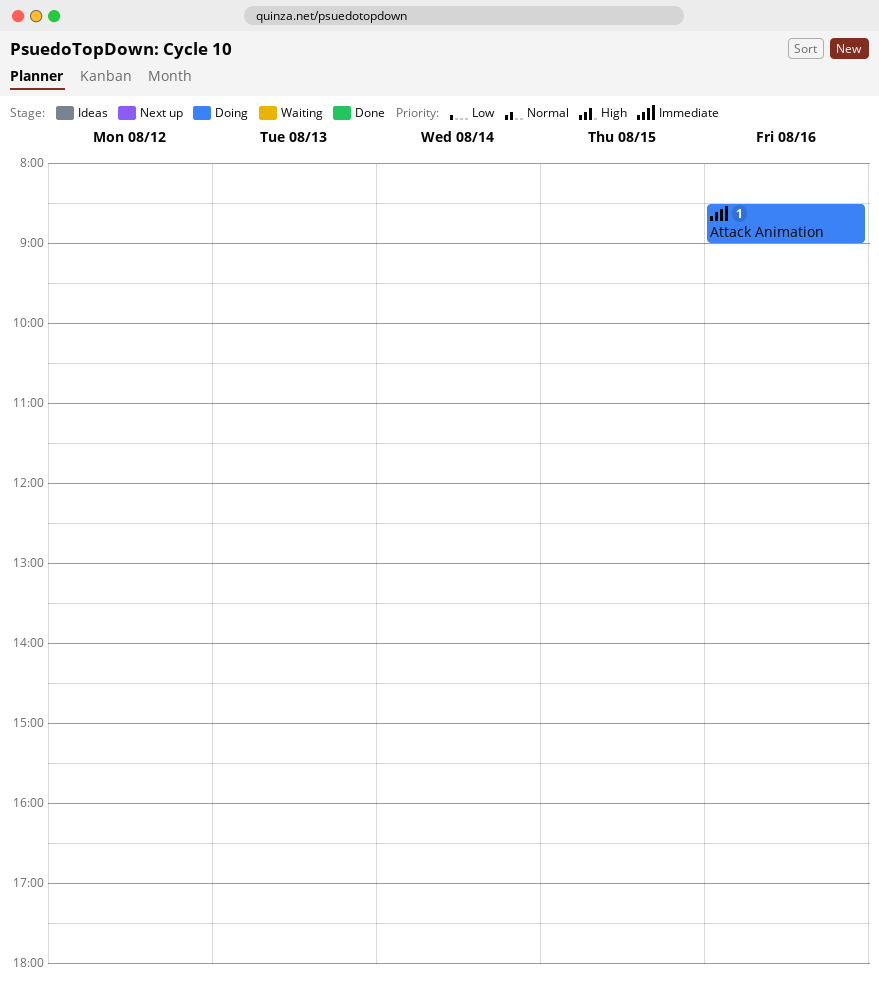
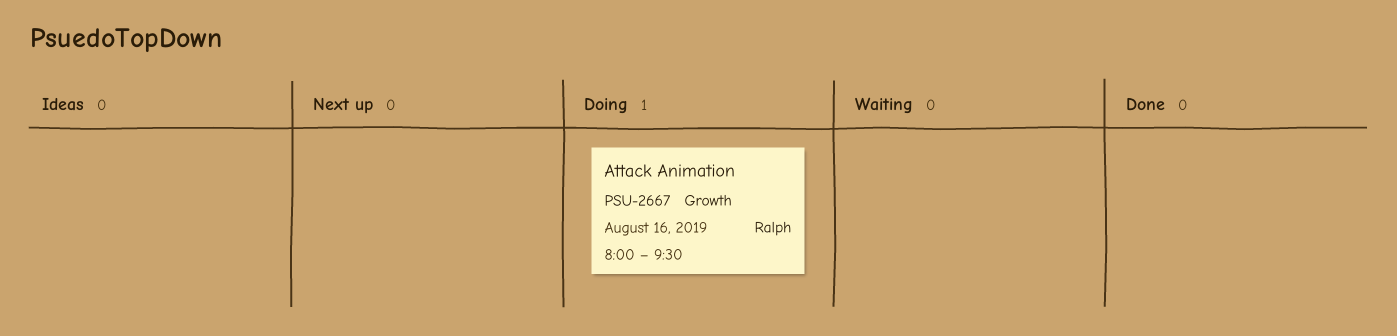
Attack Animation, begins: 08:30 -> 08:00
Attack Animation, ends: 09:00 -> 09:30

